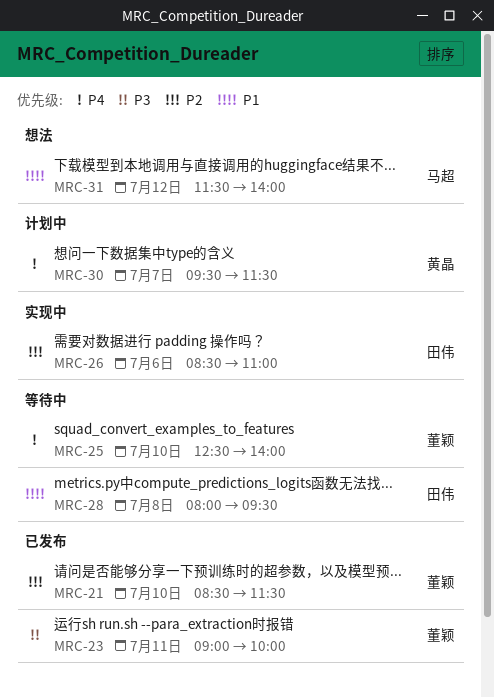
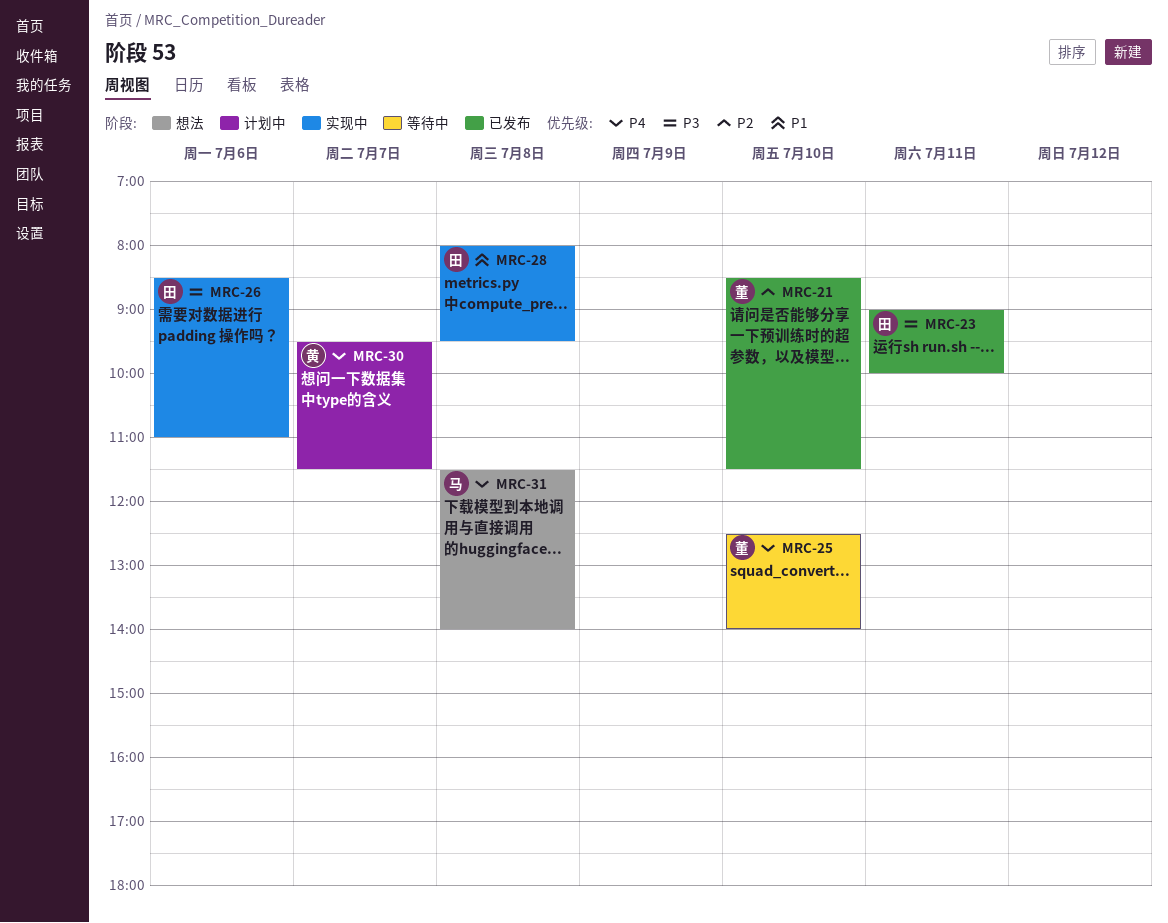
MRC-23, owner: 董颖 -> 田伟
MRC-26, priority: P2 -> P3
MRC-28, status: 等待中 -> 实现中
MRC-31, priority: P1 -> P4
MRC-31, day: Jul 12 -> Jul 8

